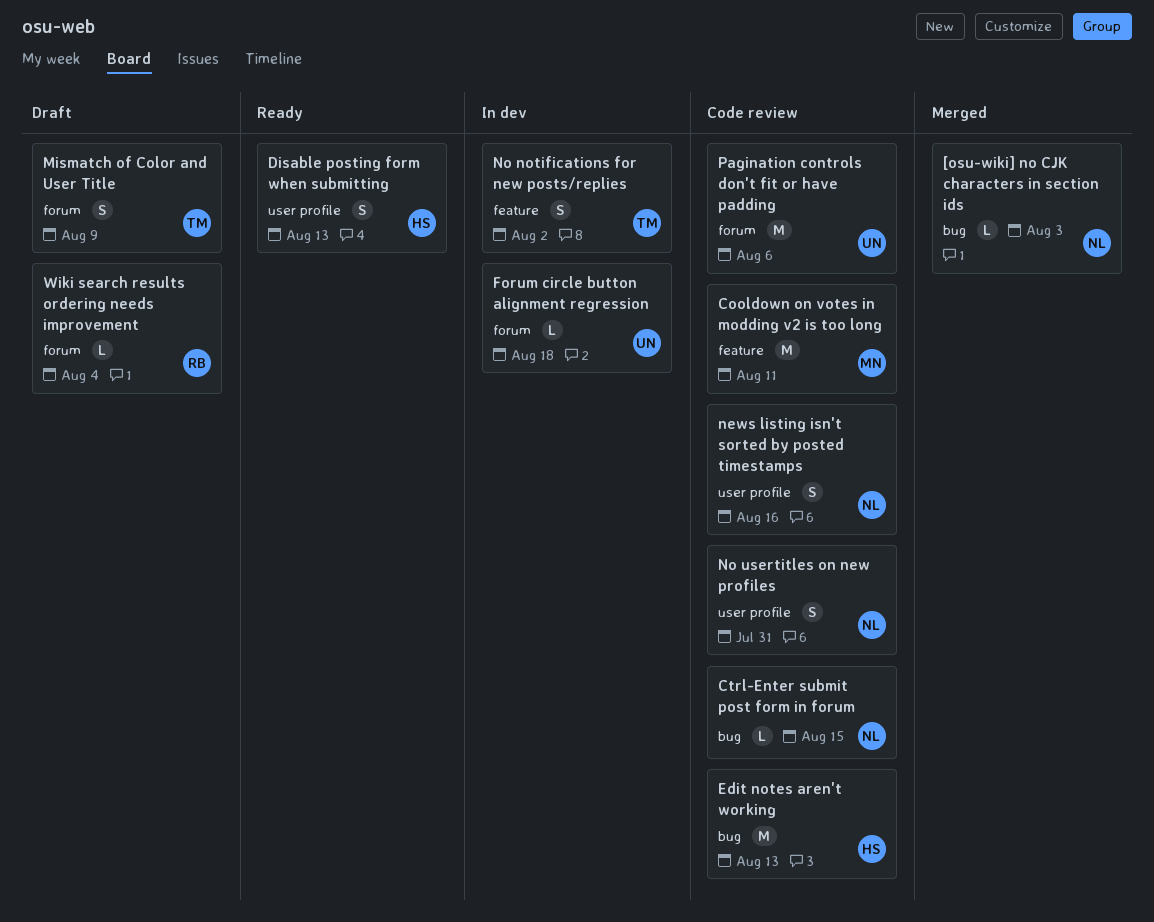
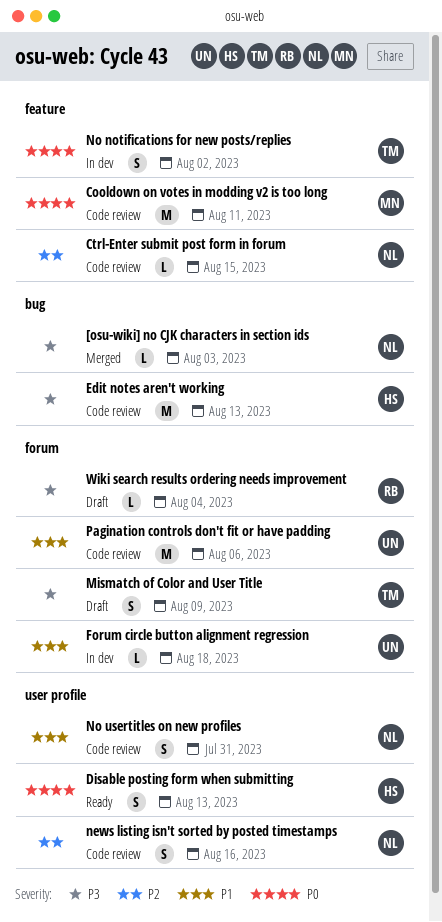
Ctrl-Enter submit post form in forum, label: bug -> feature

